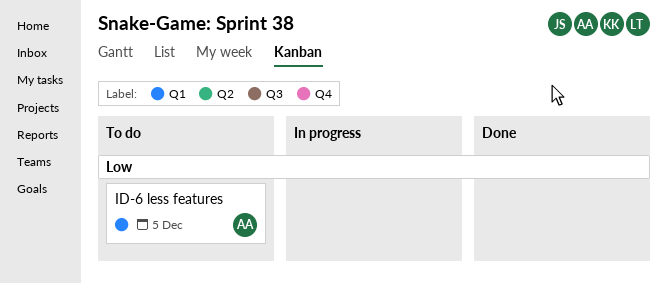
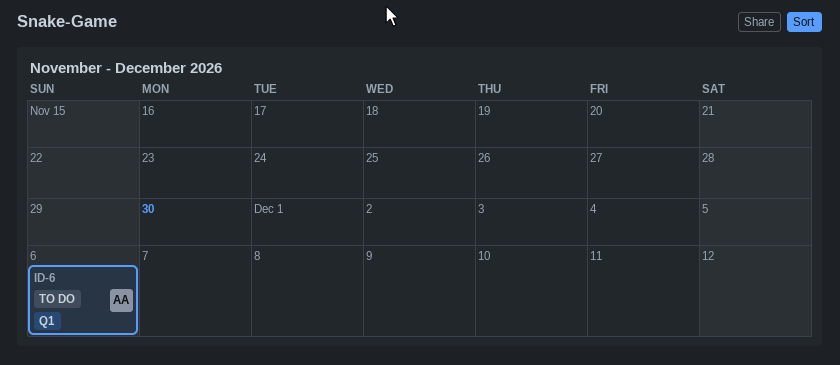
ID-6, due: Dec 5 -> Dec 6

